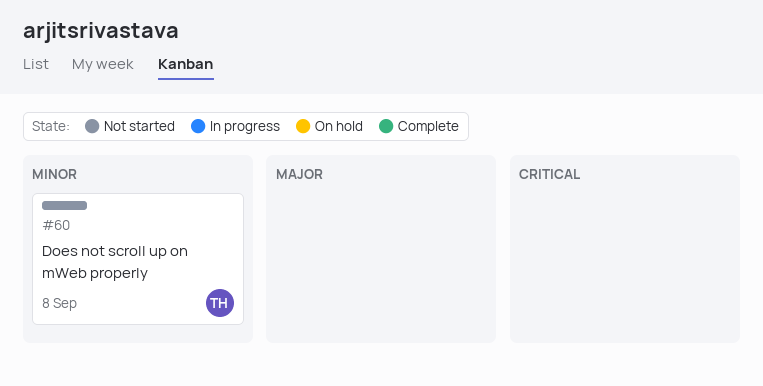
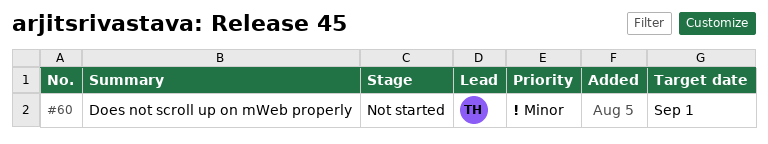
#60, due: Sep 8 -> Sep 1

